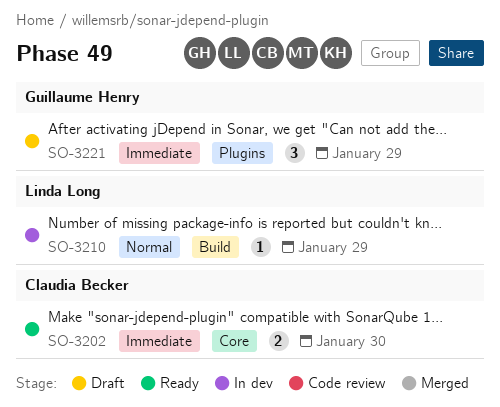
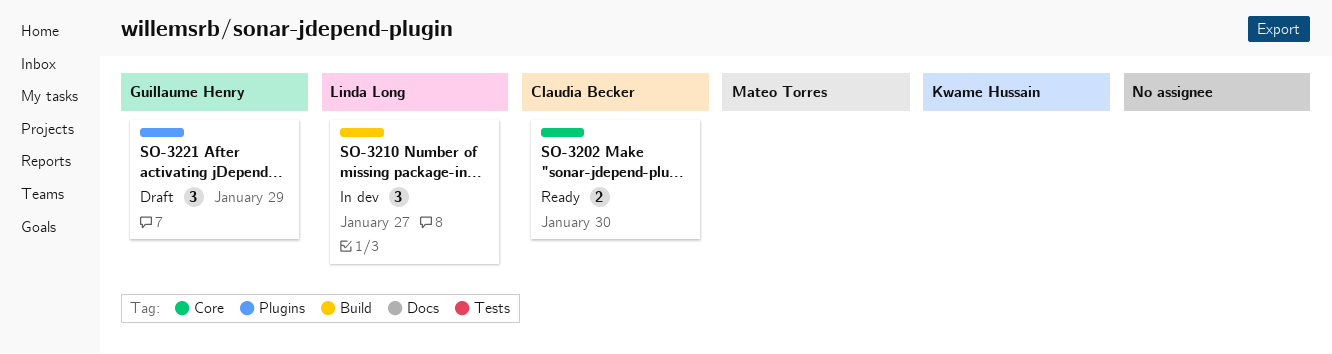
SO-3210, estimate: 1 -> 3
SO-3210, due: Jan 29 -> Jan 27

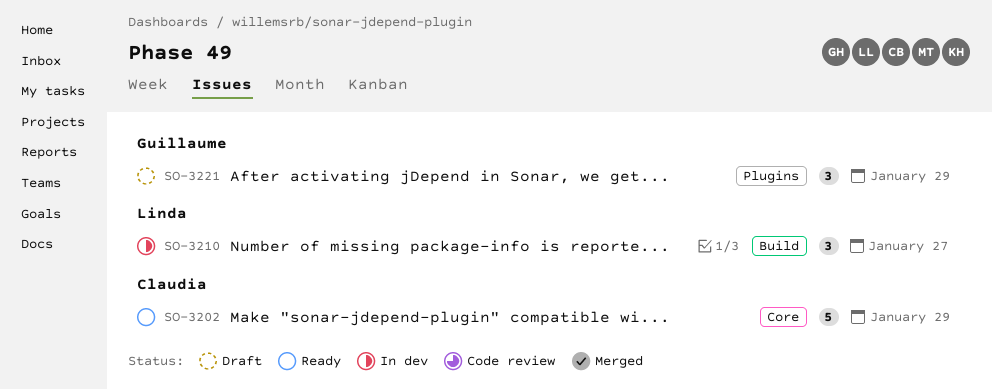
SO-3202, estimate: 2 -> 5
SO-3202, due: Jan 30 -> Jan 29

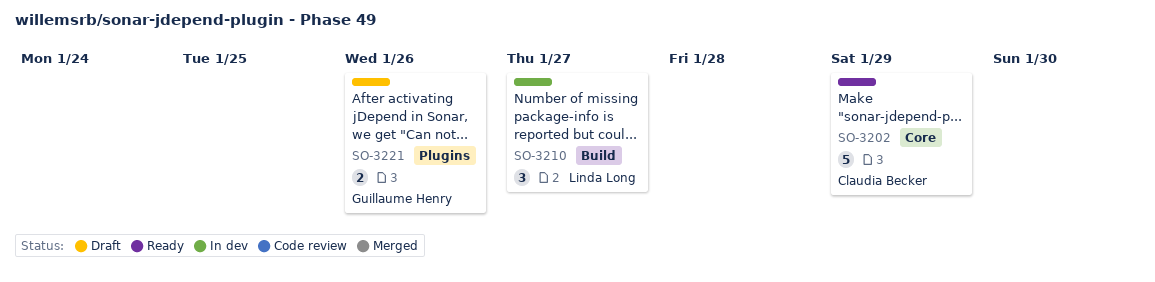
SO-3221, estimate: 3 -> 2
SO-3221, due: Jan 29 -> Jan 26

